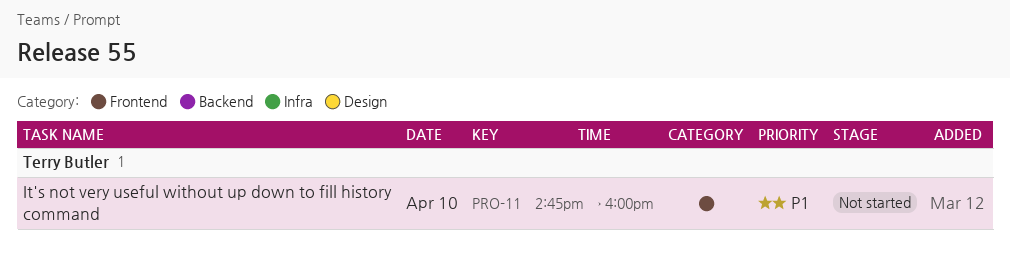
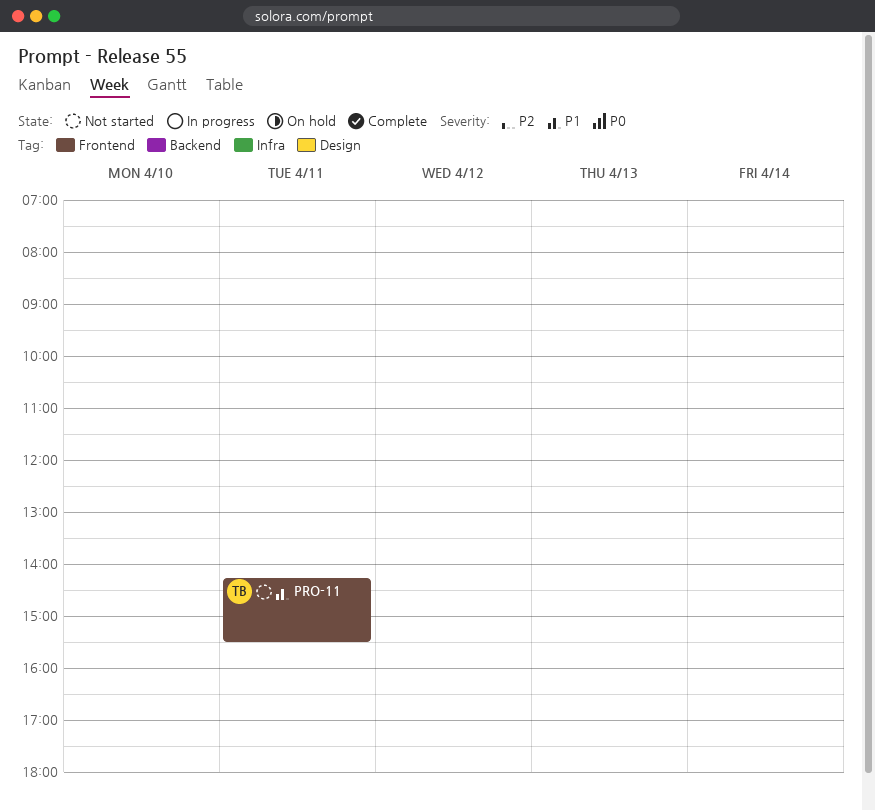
PRO-11, day: Apr 10 -> Apr 11
PRO-11, begins: 14:45 -> 14:15
PRO-11, ends: 16:00 -> 15:30

